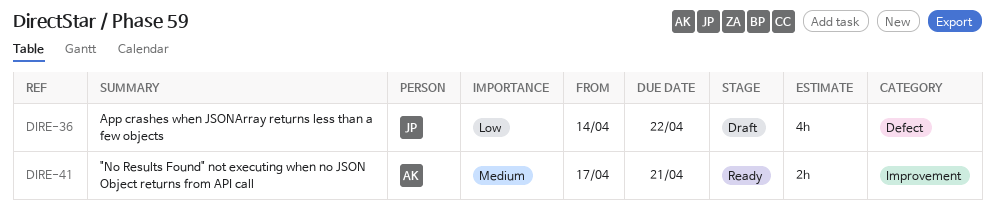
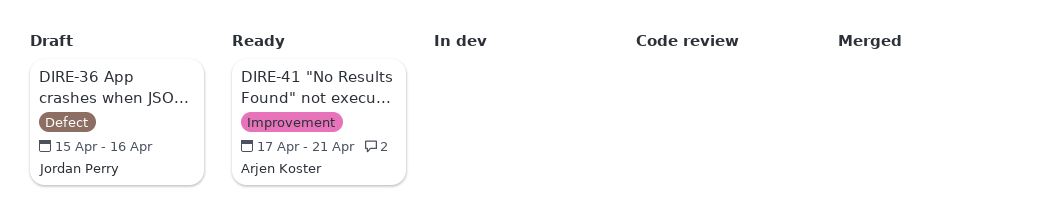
DIRE-36, start: Apr 14 -> Apr 15
DIRE-36, due: Apr 22 -> Apr 16

